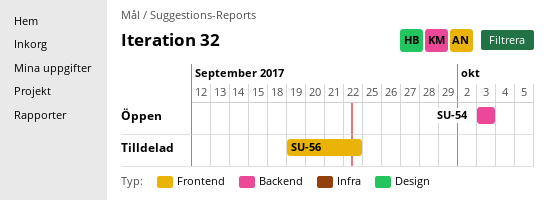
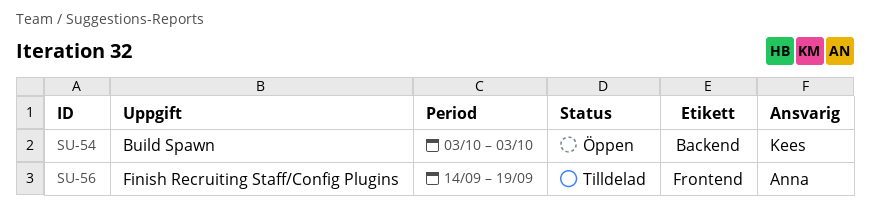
SU-56, start: Sep 19 -> Sep 14
SU-56, due: Sep 22 -> Sep 19

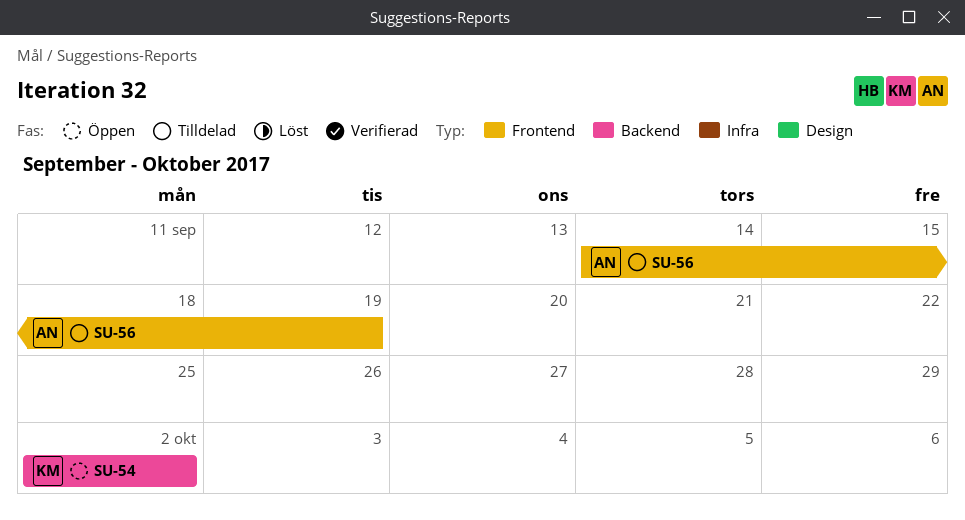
SU-54, start: Oct 3 -> Oct 2
SU-54, due: Oct 3 -> Oct 2

